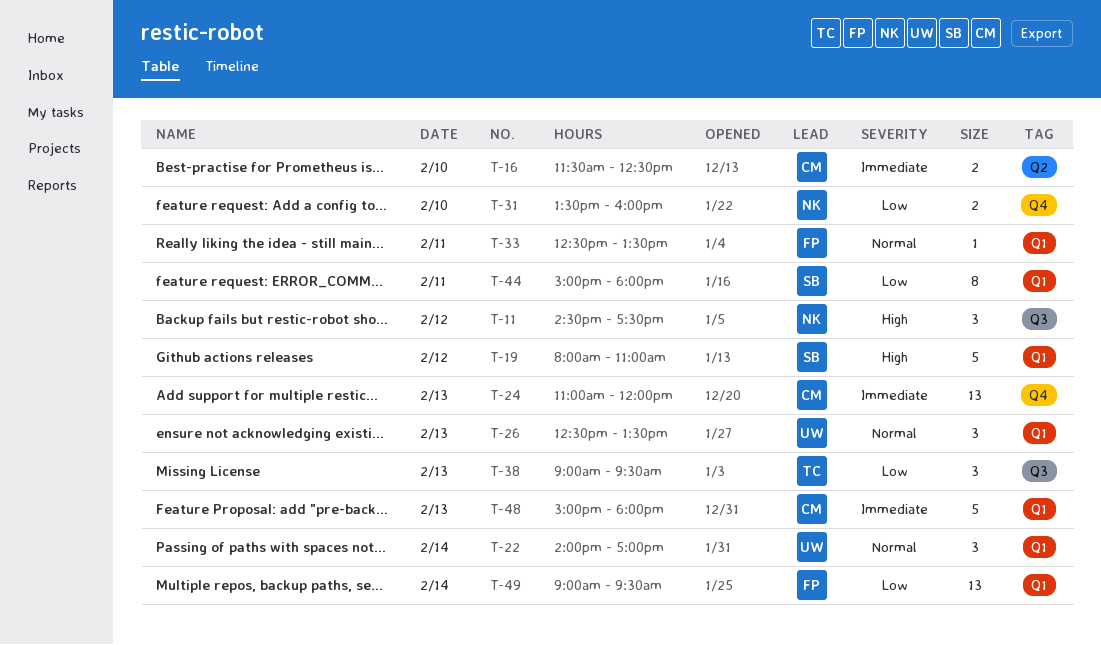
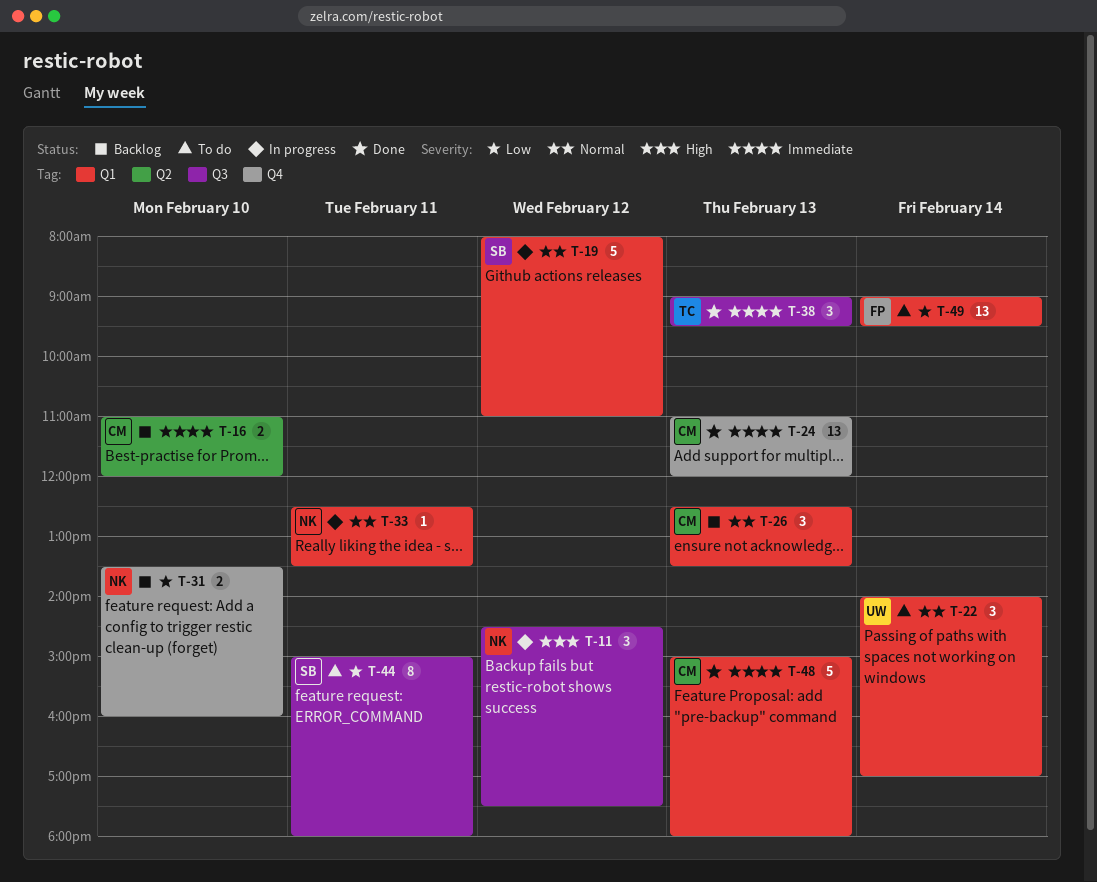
T-16, begins: 11:30 -> 11:00
T-16, ends: 12:30 -> 12:00
T-19, priority: High -> Normal
T-26, owner: UW -> CM
T-33, owner: FP -> NK
T-38, priority: Low -> Immediate
T-44, label: Q1 -> Q3

